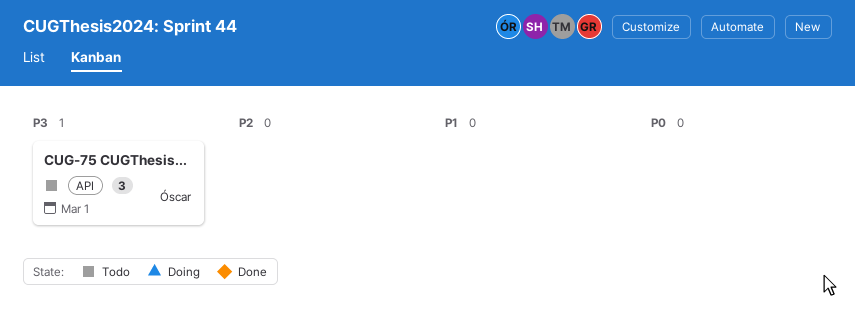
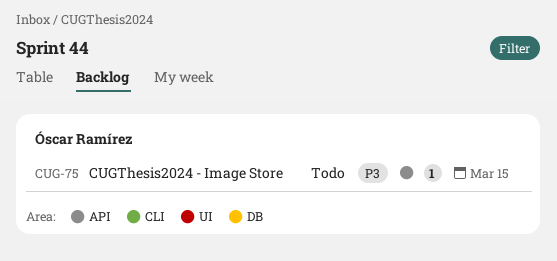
CUG-75, estimate: 3 -> 1
CUG-75, due: Mar 1 -> Mar 15

